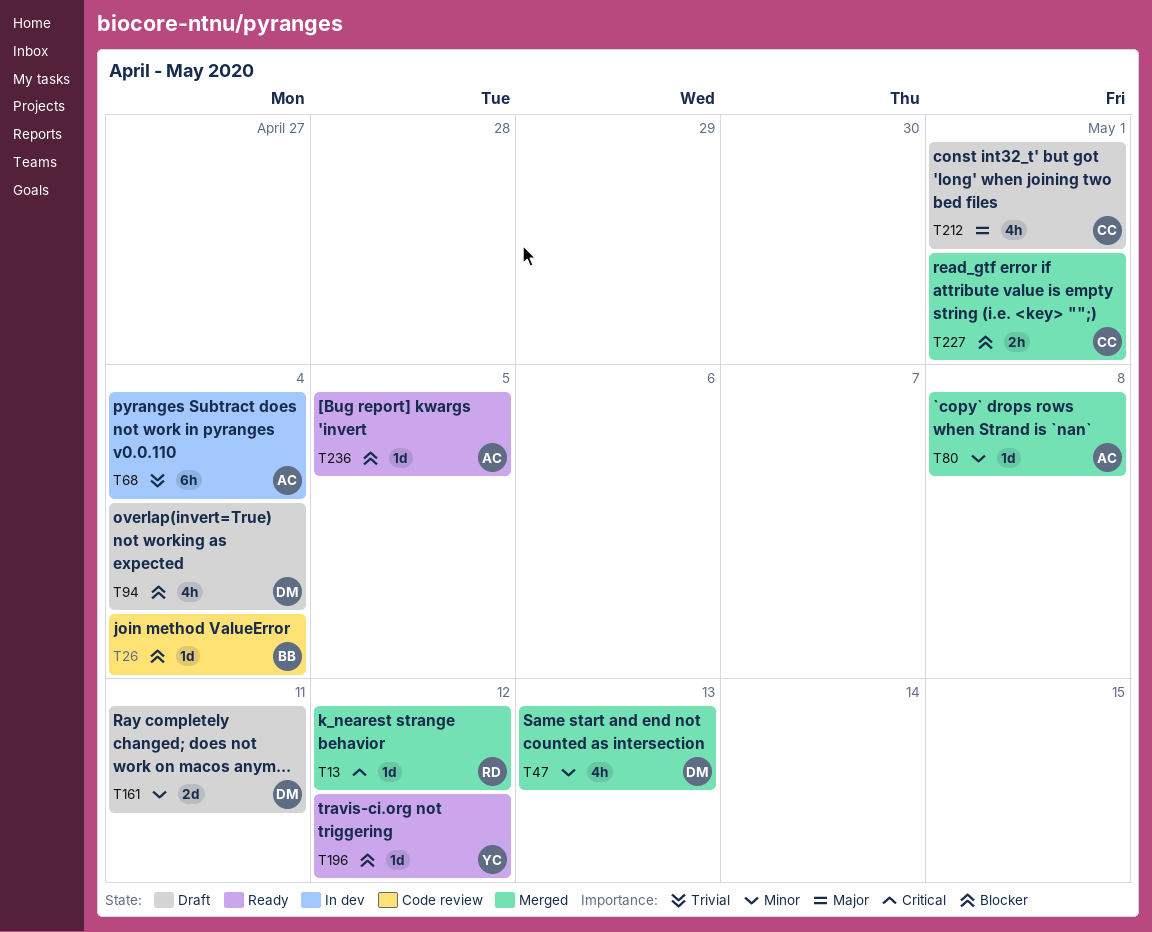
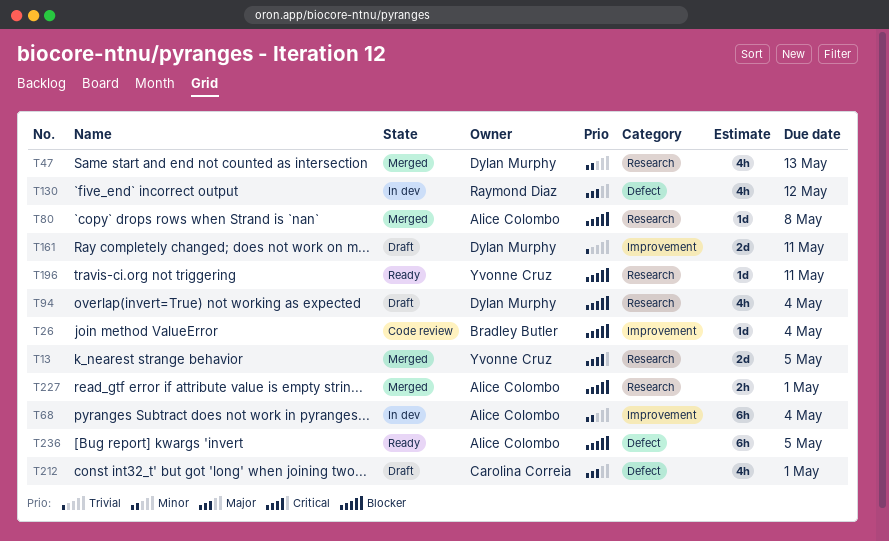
T13, owner: Raymond Diaz -> Yvonne Cruz
T13, estimate: 1d -> 2d
T13, due: May 12 -> May 5
T68, priority: Trivial -> Minor
T80, priority: Minor -> Blocker
T130: none -> present
T161, priority: Minor -> Trivial
T196, due: May 12 -> May 11
T227, owner: Carolina Correia -> Alice Colombo
T236, estimate: 1d -> 6h

